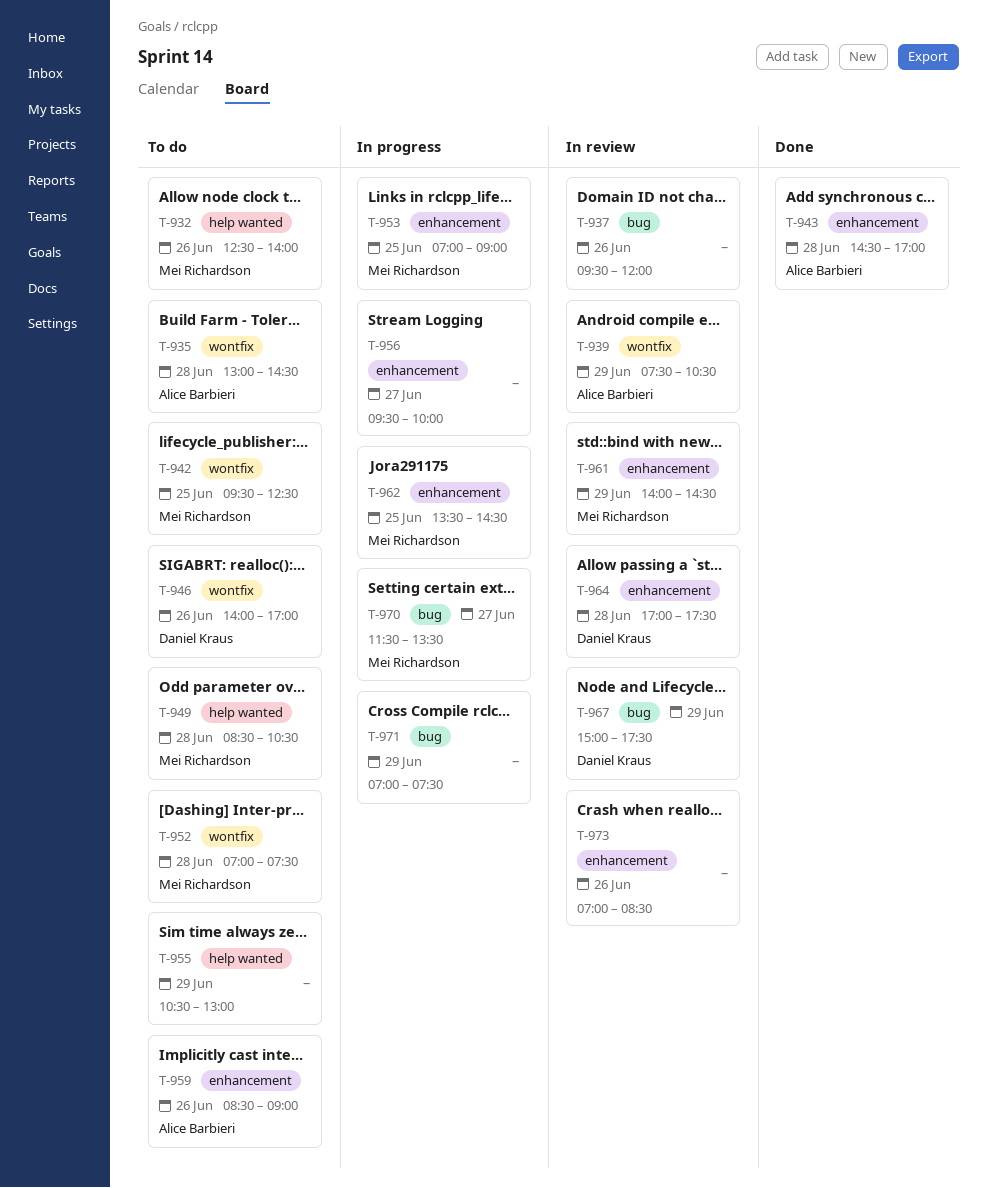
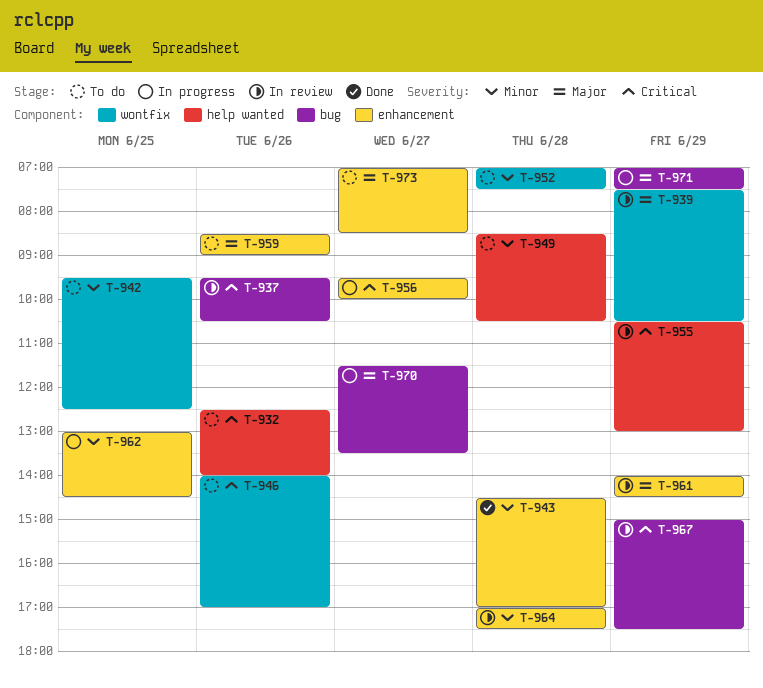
T-935: present -> none
T-937, ends: 12:00 -> 10:30
T-953: present -> none
T-955, status: To do -> In review
T-962, begins: 13:30 -> 13:00
T-973, status: In review -> To do
T-973, day: Jun 26 -> Jun 27

